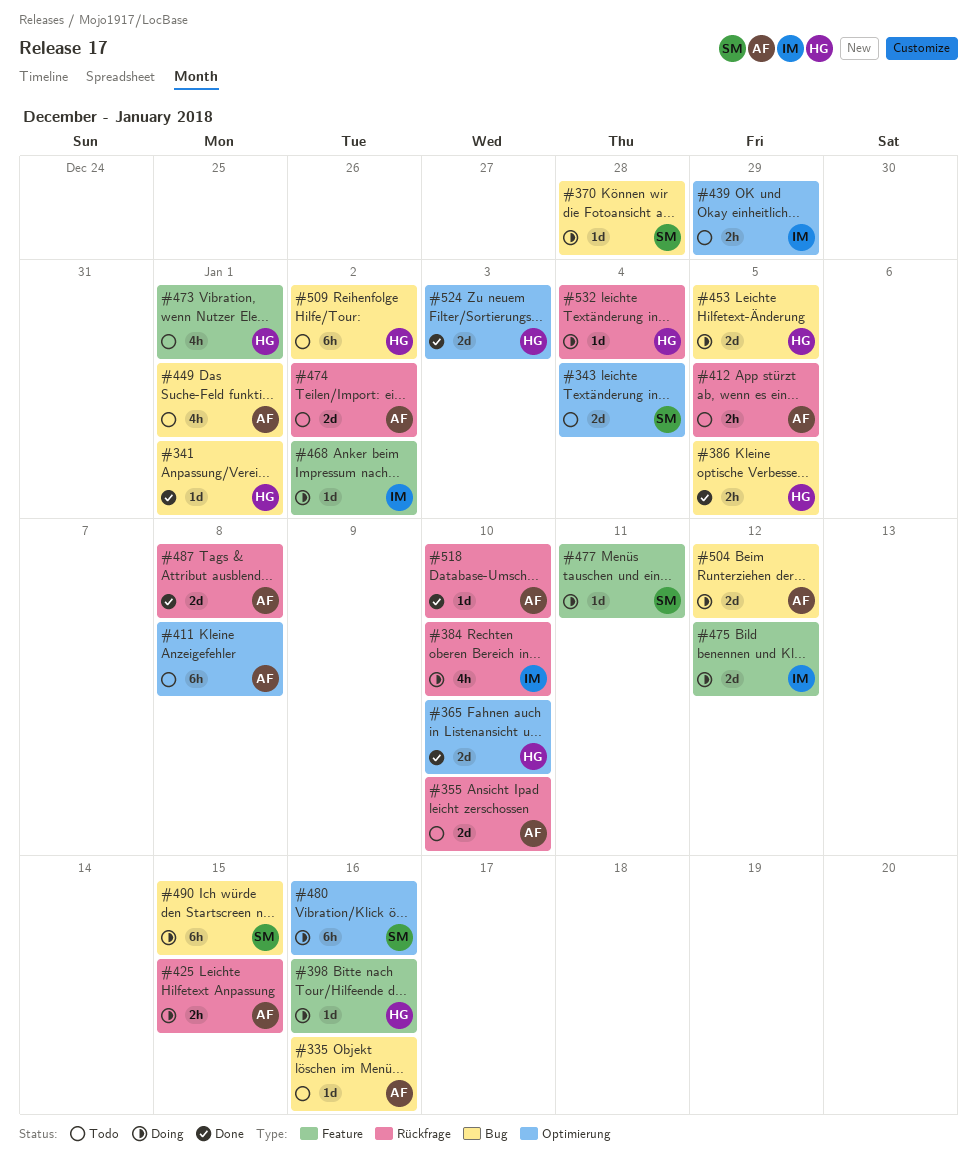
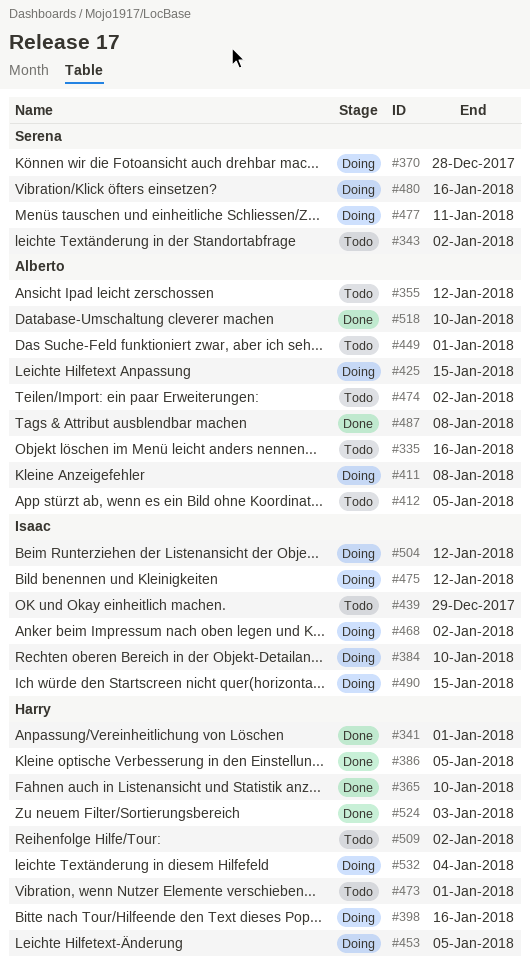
#343, due: Jan 4 -> Jan 2
#355, due: Jan 10 -> Jan 12
#411, status: Todo -> Doing
#490, owner: Serena -> Isaac
#504, owner: Alberto -> Isaac

